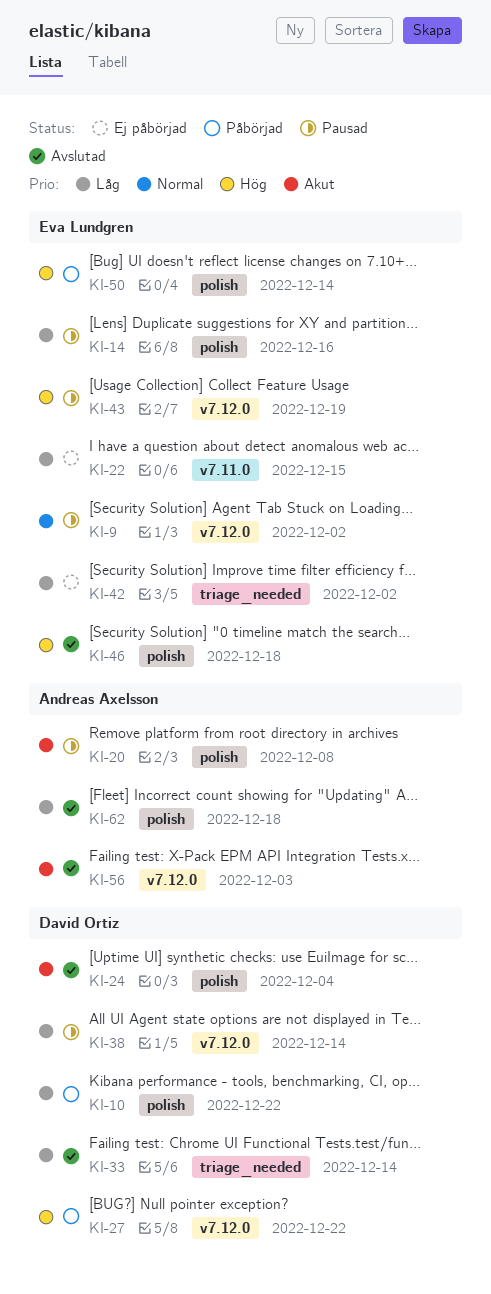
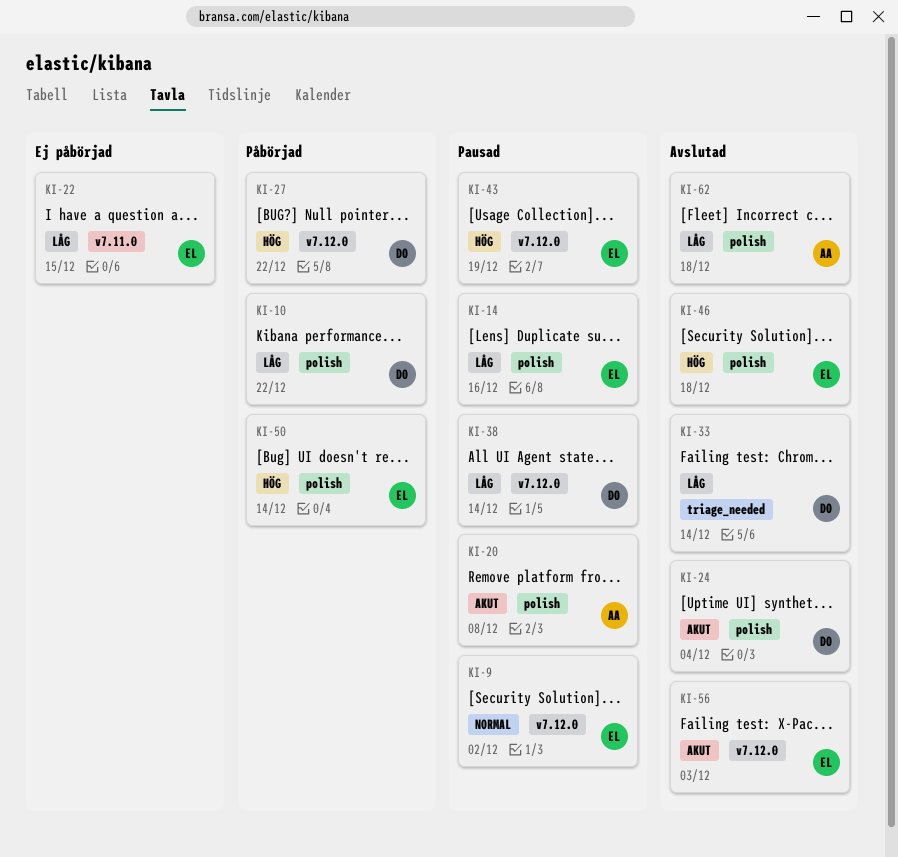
KI-42: present -> none
KI-56, owner: Andreas Axelsson -> Eva Lundgren

